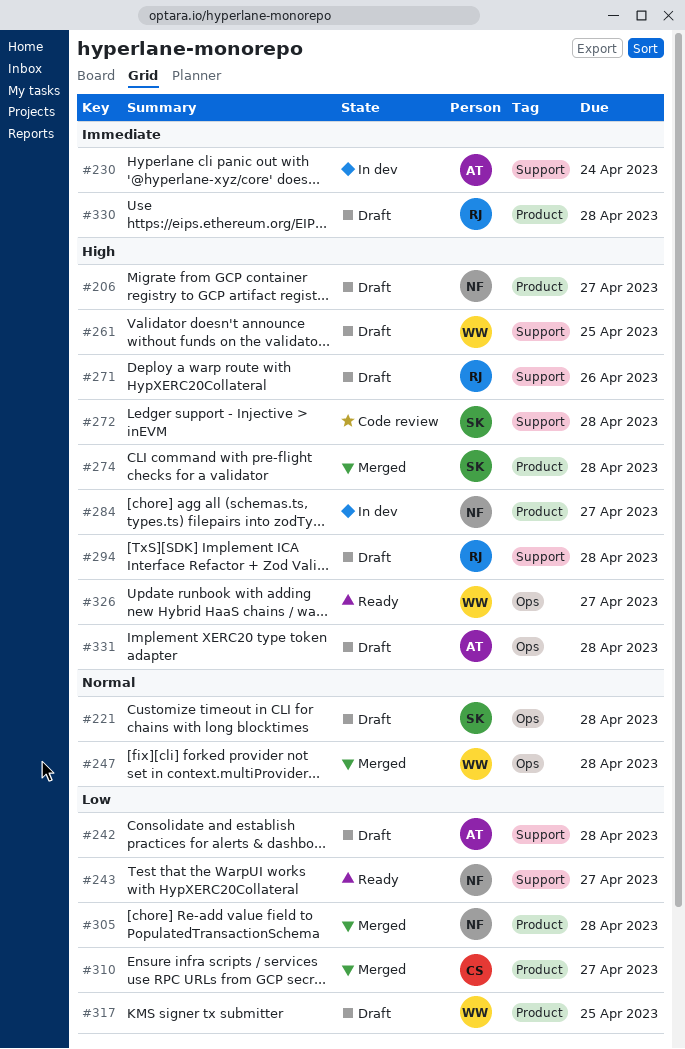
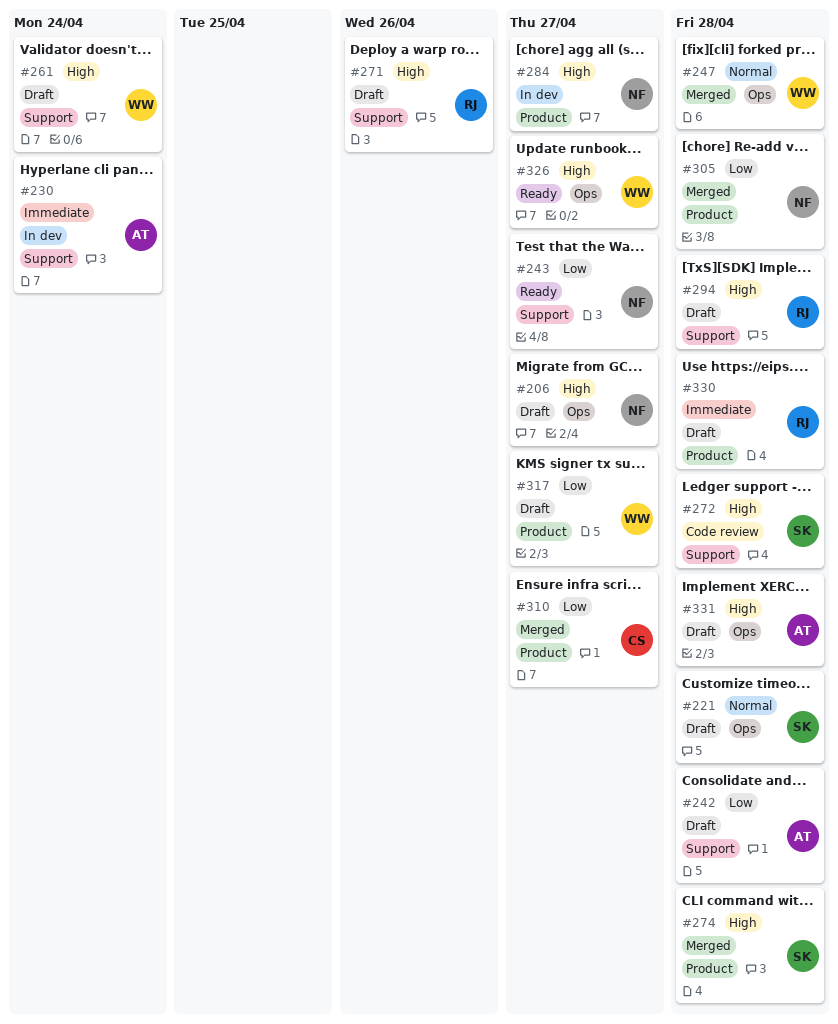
#206, label: Product -> Ops
#261, due: Apr 25 -> Apr 24
#317, due: Apr 25 -> Apr 27

